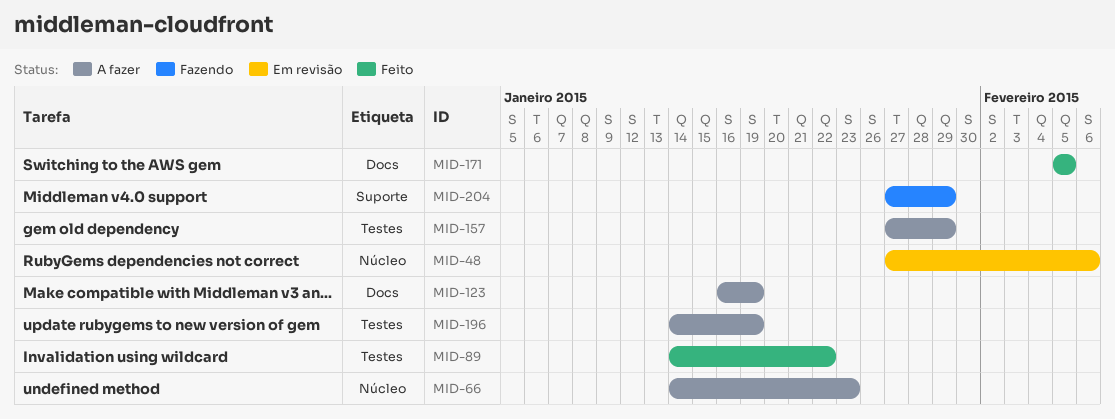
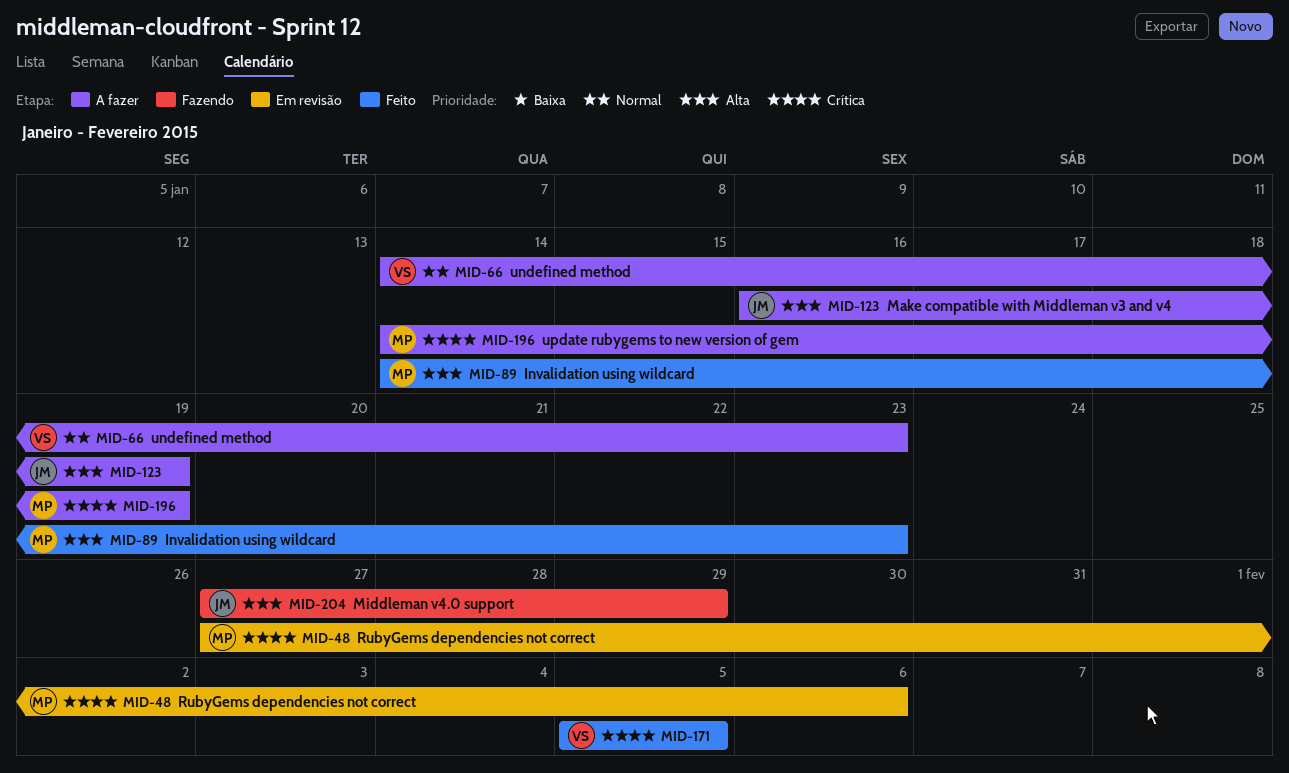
MID-89, due: Jan 22 -> Jan 23
MID-157: present -> none

